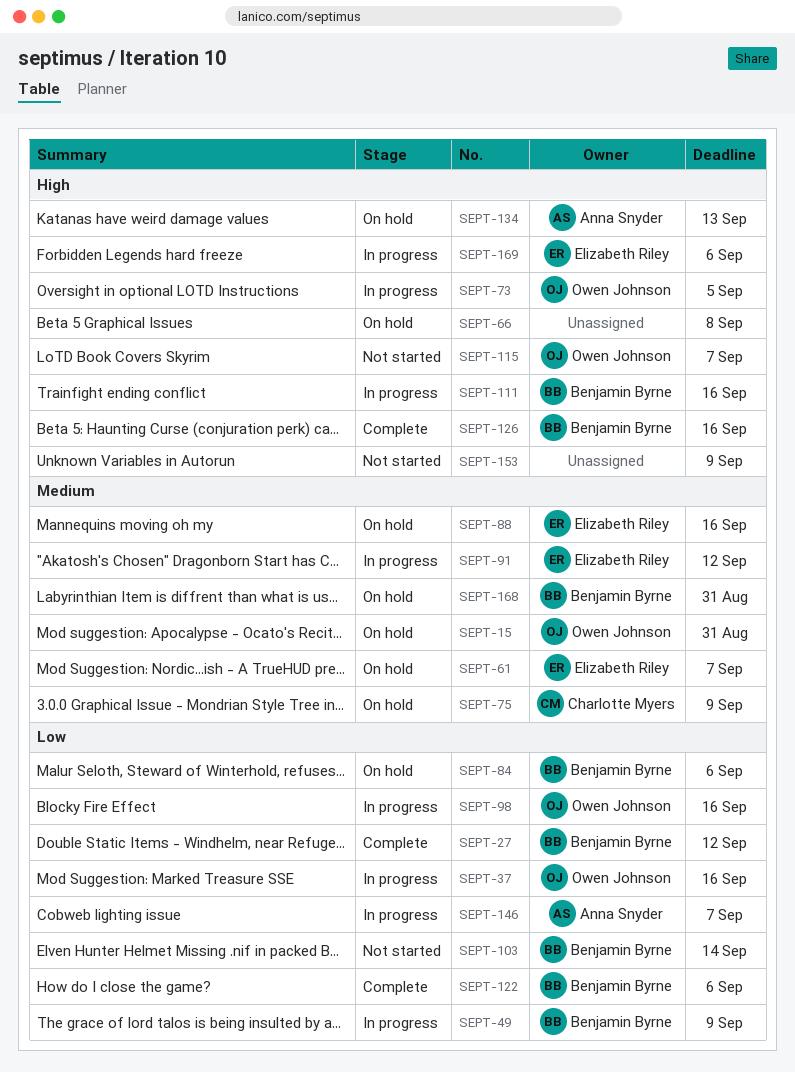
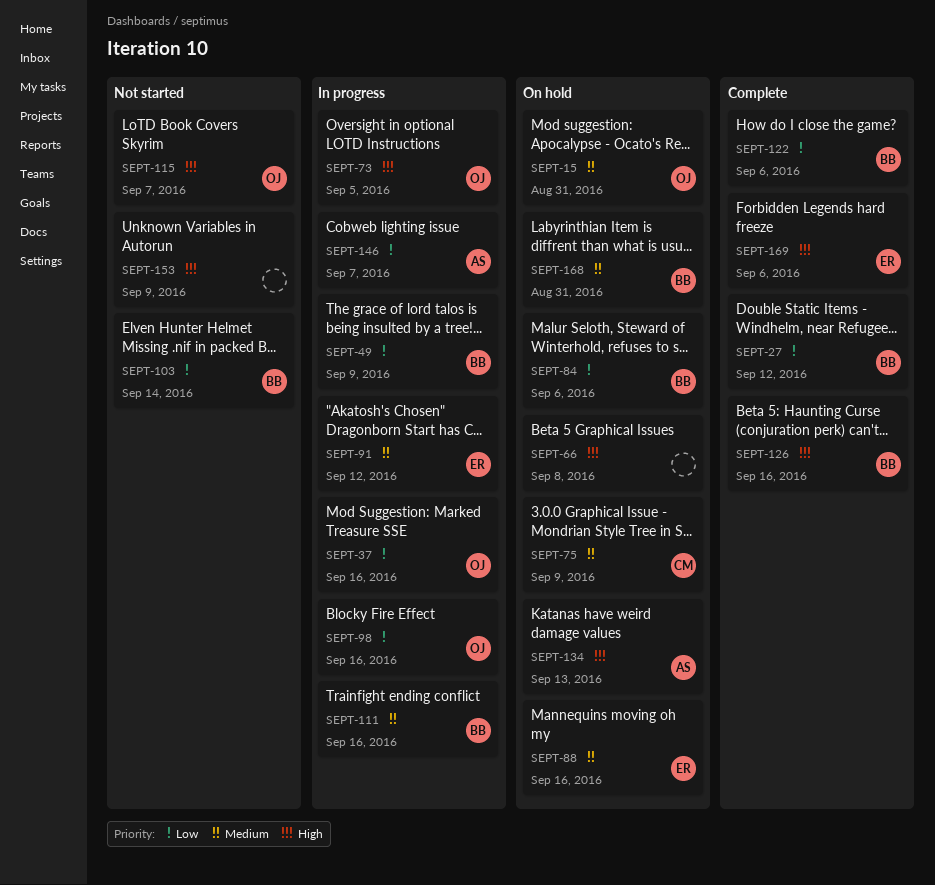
SEPT-61: present -> none
SEPT-111, priority: High -> Medium
SEPT-169, status: In progress -> Complete

